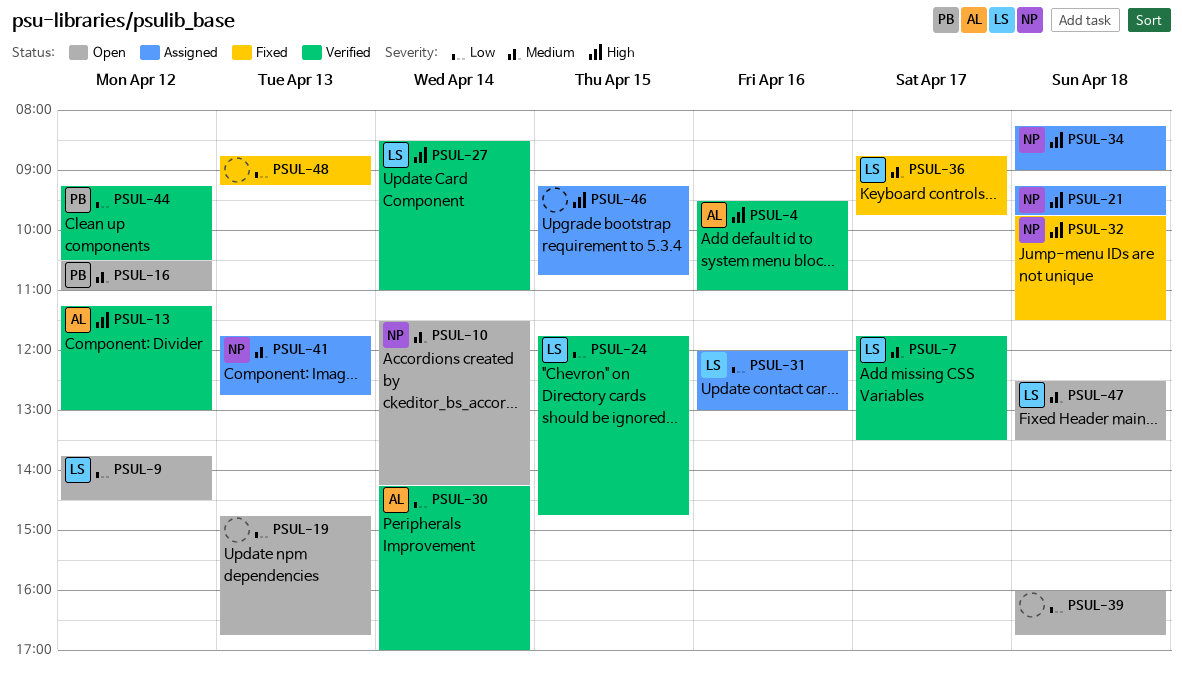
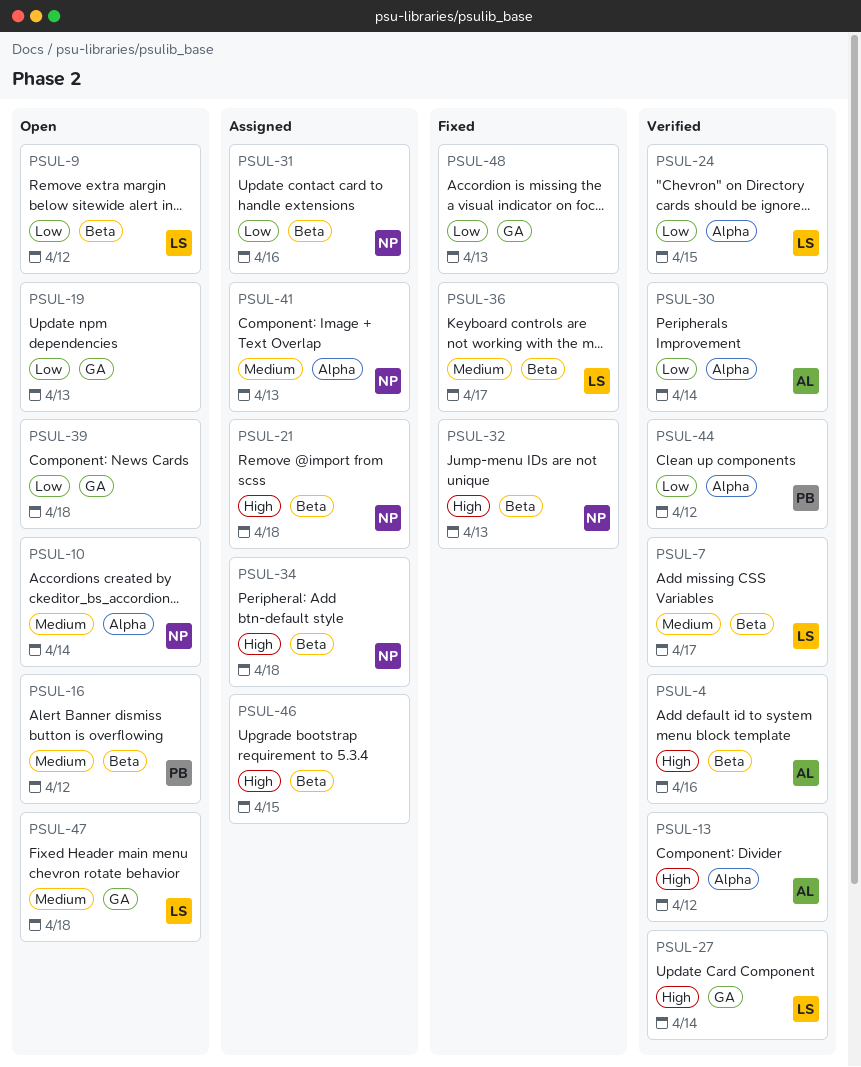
PSUL-31, owner: LS -> NP
PSUL-32, day: Apr 18 -> Apr 13

